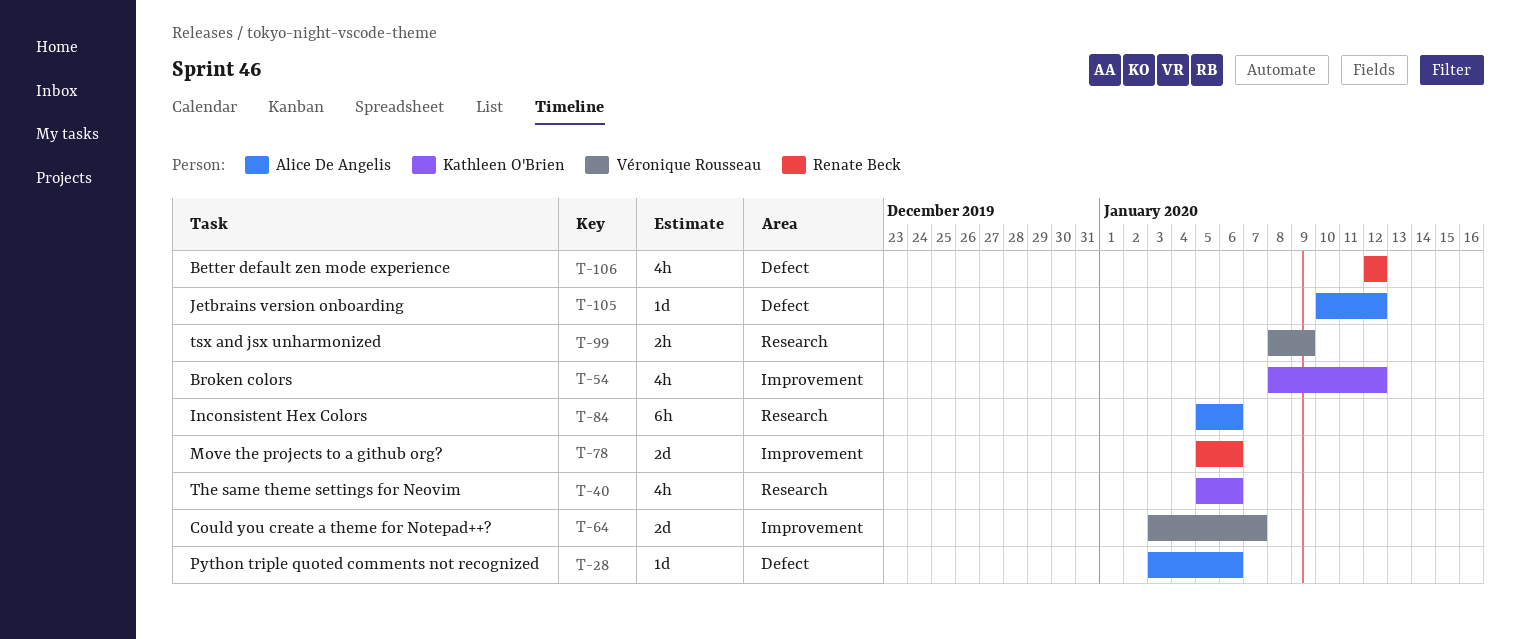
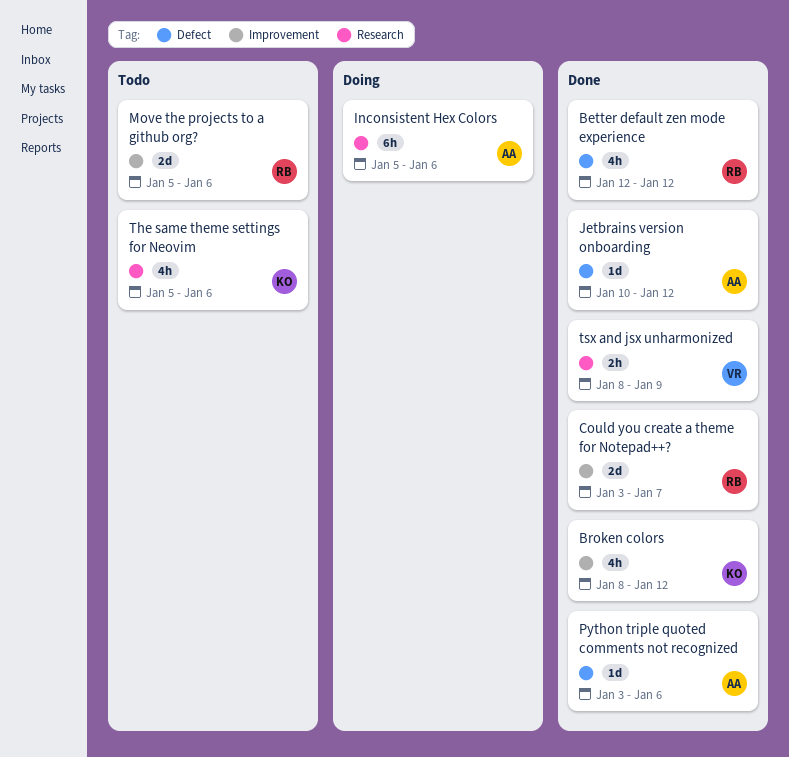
Could you create a theme for Notepad++?, owner: Véronique Rousseau -> Renate Beck

